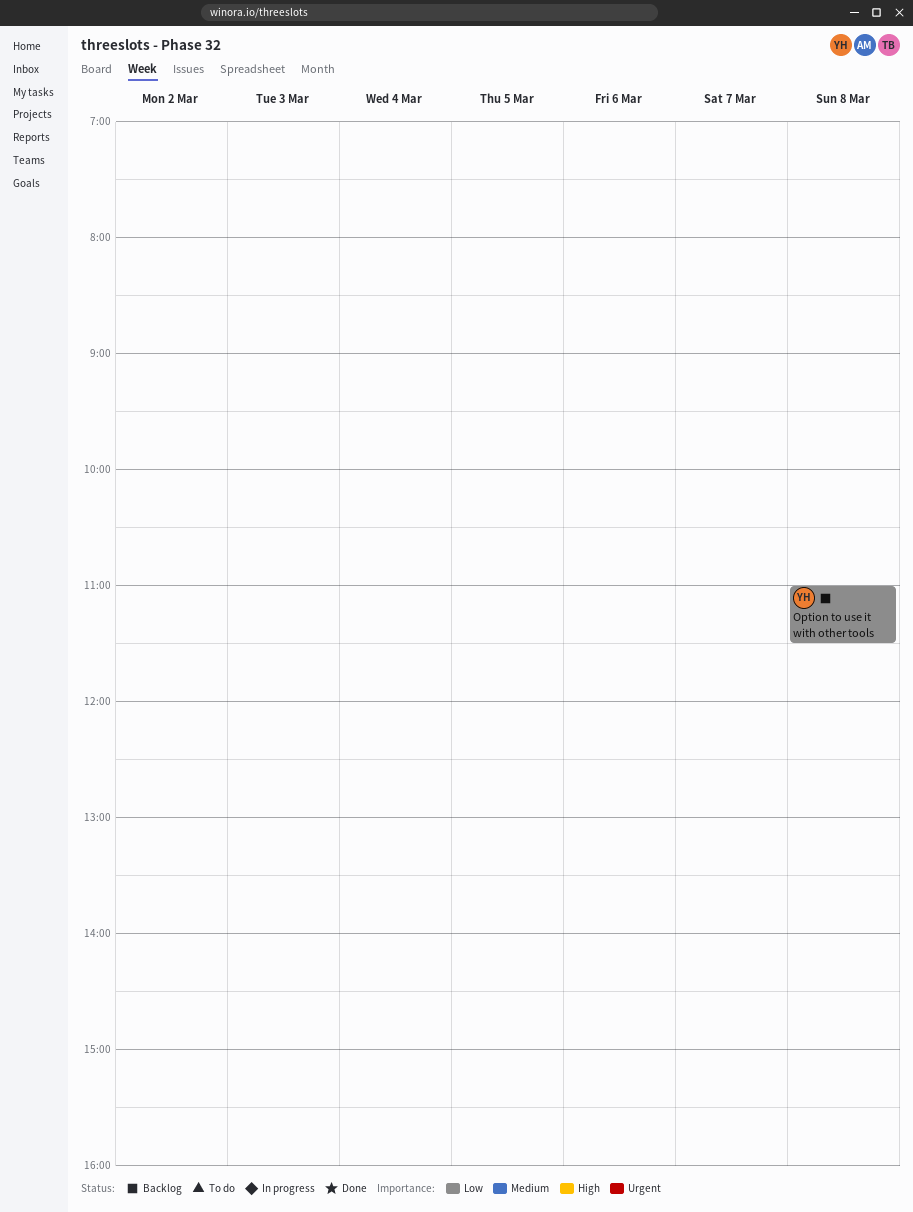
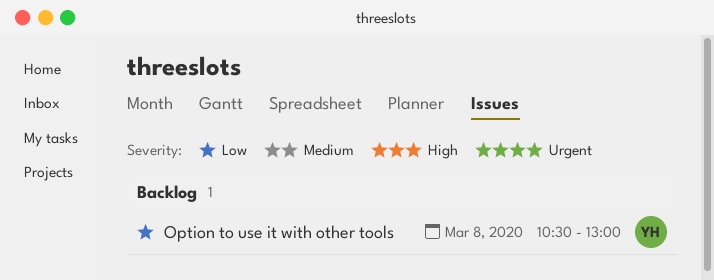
Option to use it with other tools, begins: 11:00 -> 10:30
Option to use it with other tools, ends: 11:30 -> 13:00

